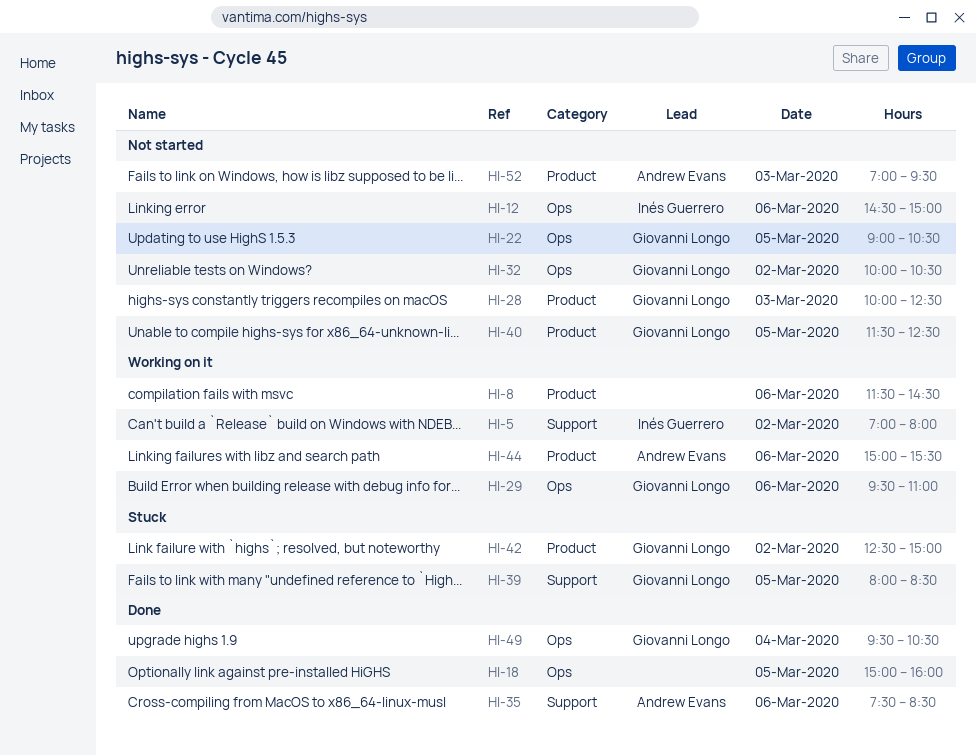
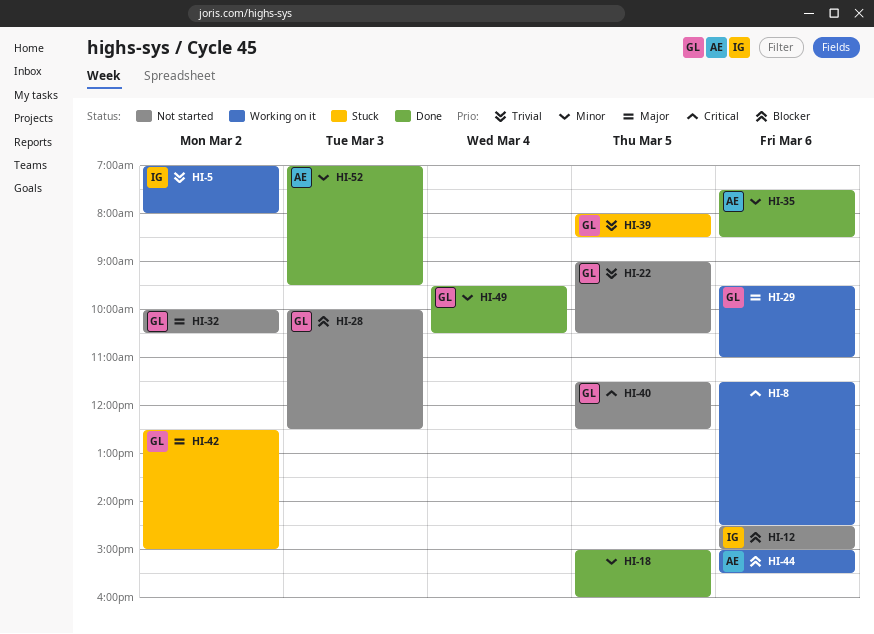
HI-52, status: Not started -> Done

